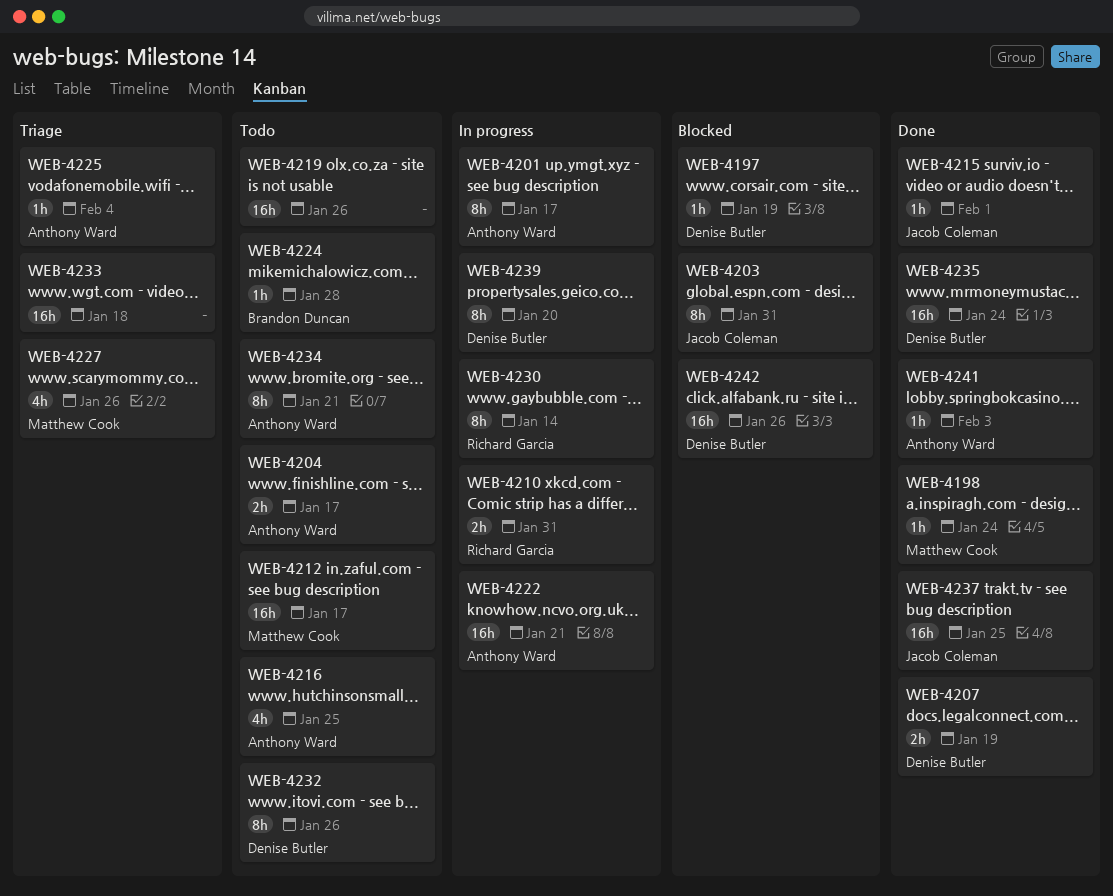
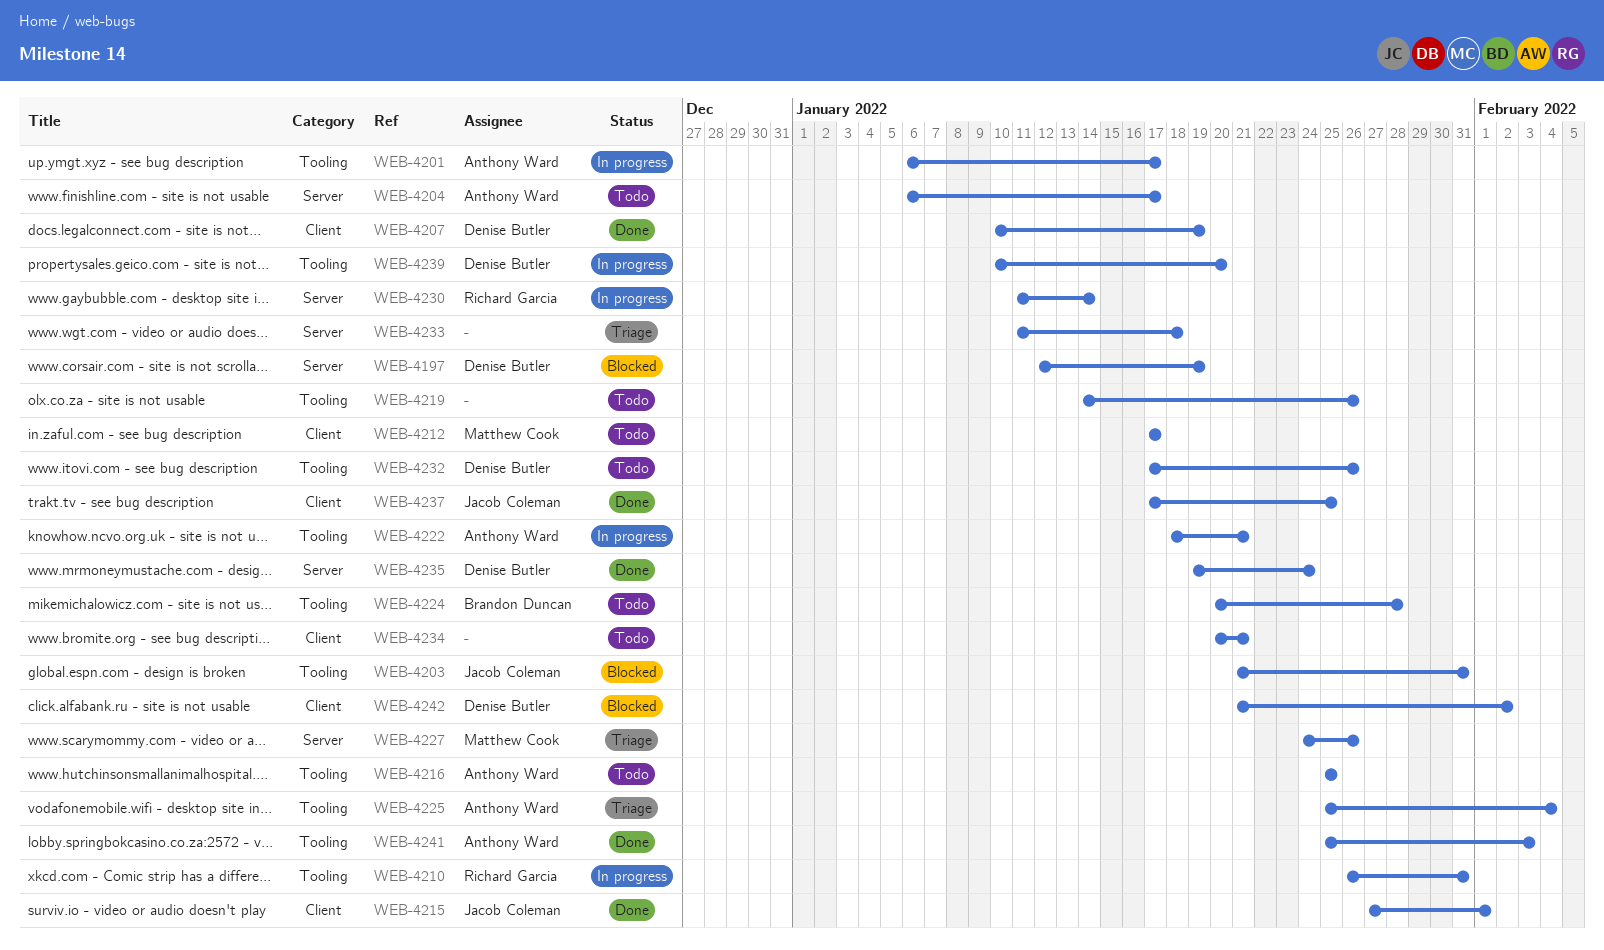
WEB-4198: present -> none
WEB-4234, owner: Anthony Ward -> none
WEB-4242, due: Jan 26 -> Feb 2

